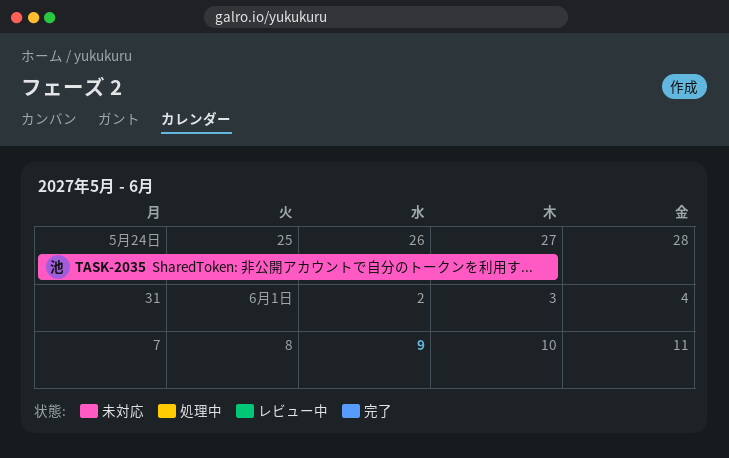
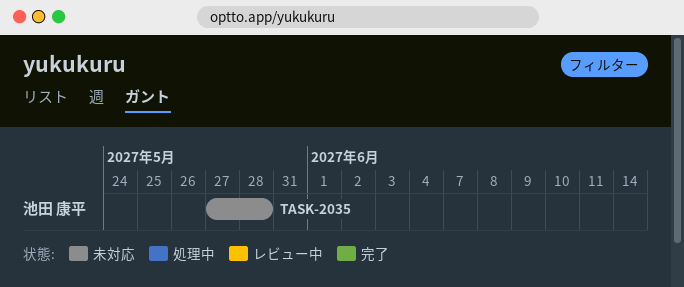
TASK-2035, start: May 24 -> May 27
TASK-2035, due: May 27 -> May 28

